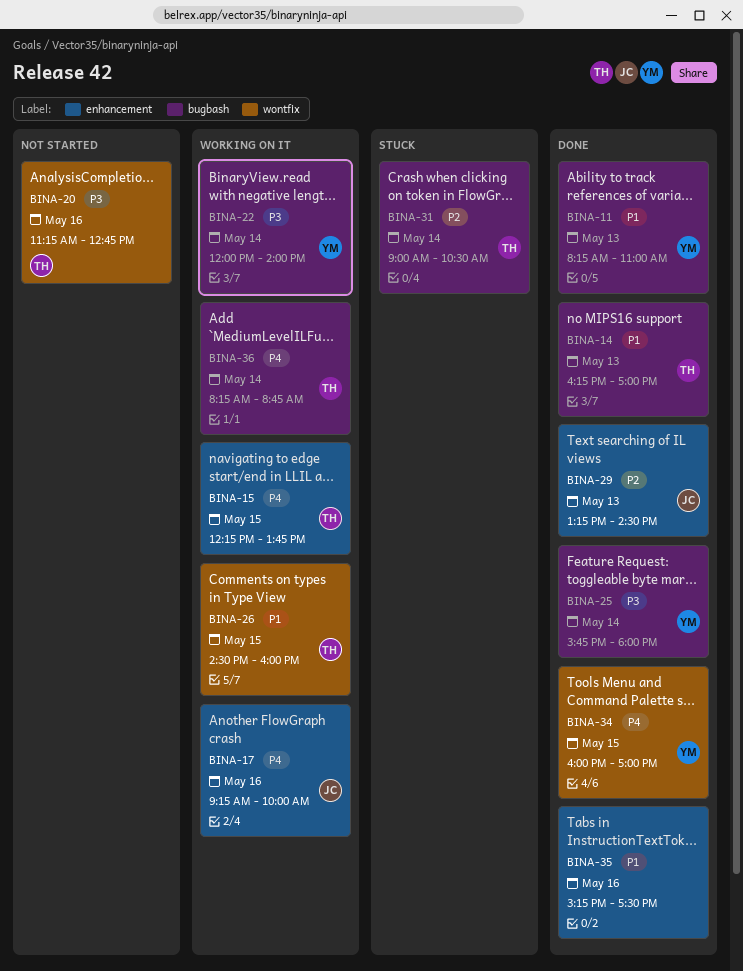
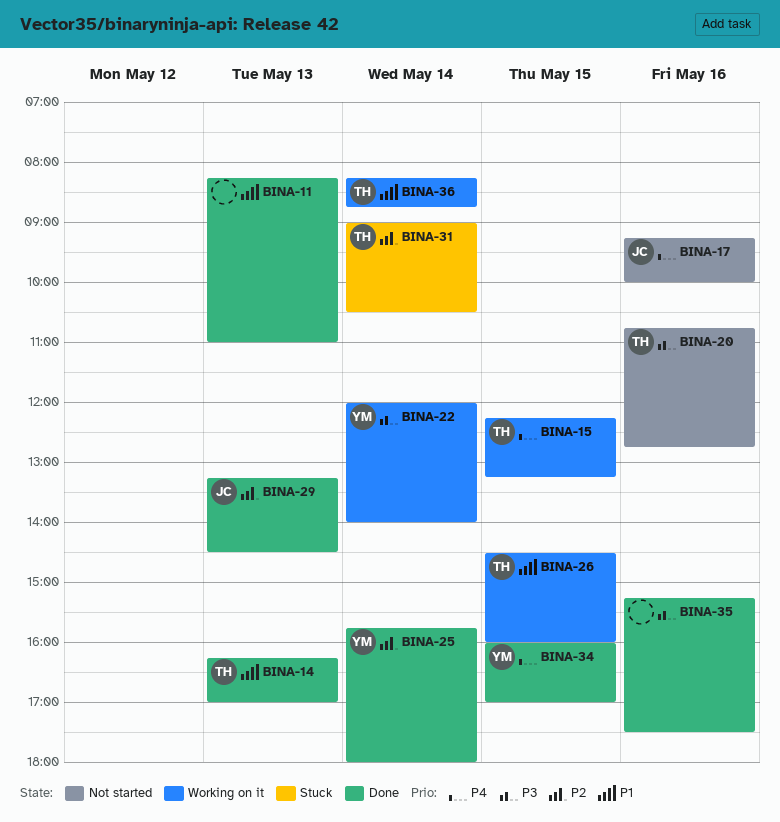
BINA-11, owner: YM -> none
BINA-15, ends: 13:45 -> 13:15
BINA-17, status: Working on it -> Not started
BINA-20, begins: 11:15 -> 10:45
BINA-25, priority: P3 -> P2
BINA-35, priority: P1 -> P3
BINA-36, priority: P4 -> P1

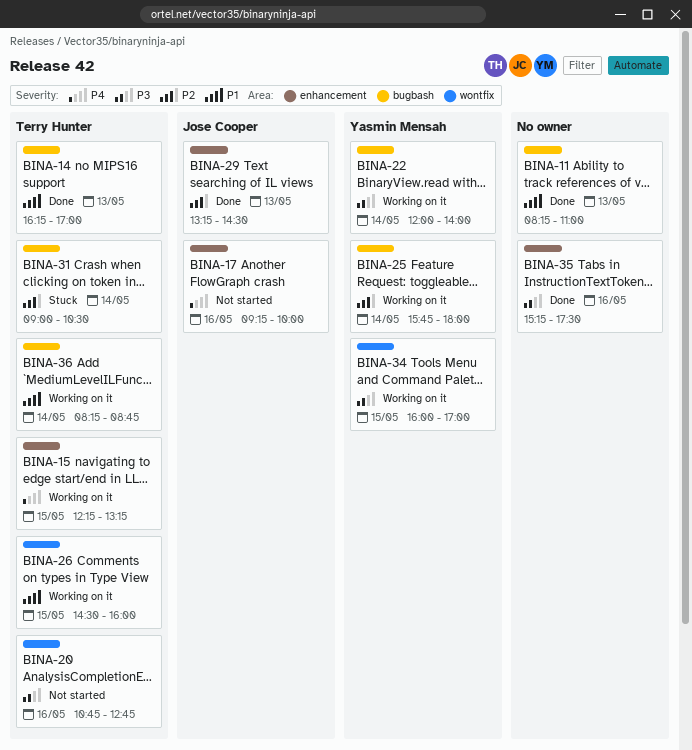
BINA-25, status: Done -> Working on it
BINA-34, status: Done -> Working on it
BINA-34, priority: P4 -> P3

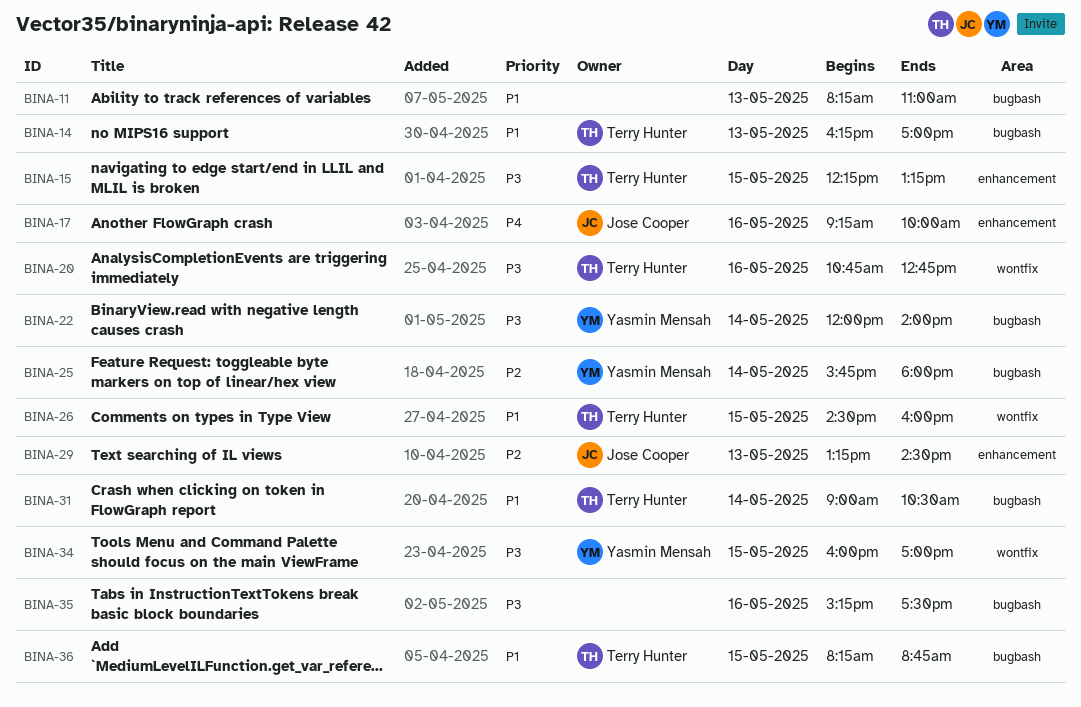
BINA-15, priority: P4 -> P3
BINA-31, priority: P2 -> P1
BINA-35, label: enhancement -> bugbash
BINA-36, day: May 14 -> May 15

